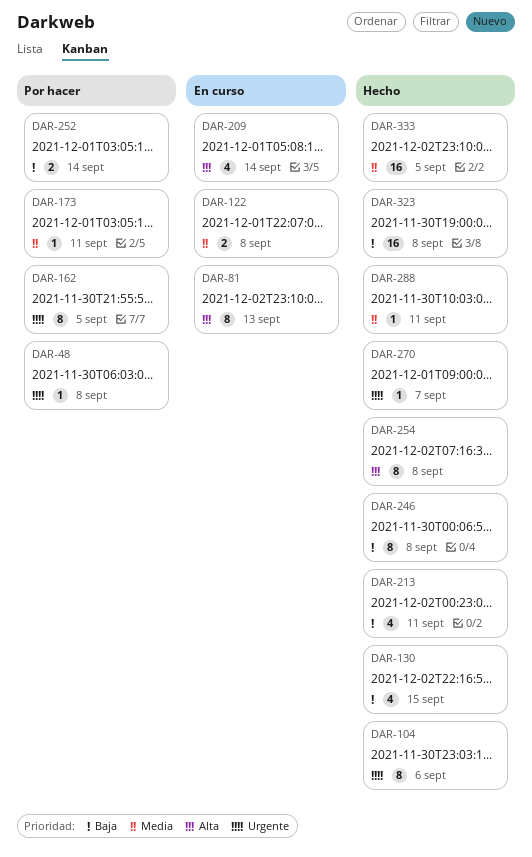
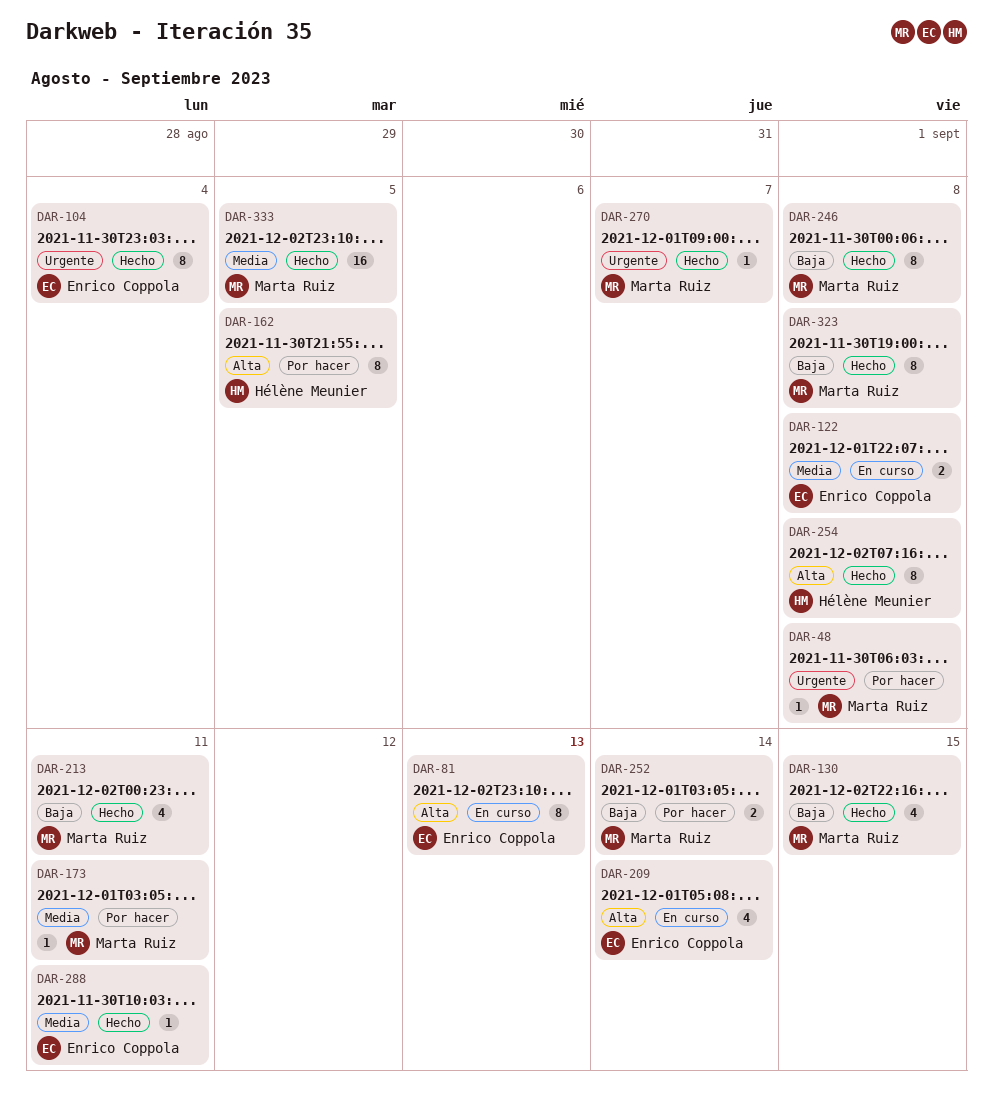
DAR-104, due: Sep 6 -> Sep 4
DAR-162, priority: Urgente -> Alta
DAR-323, estimate: 16 -> 8

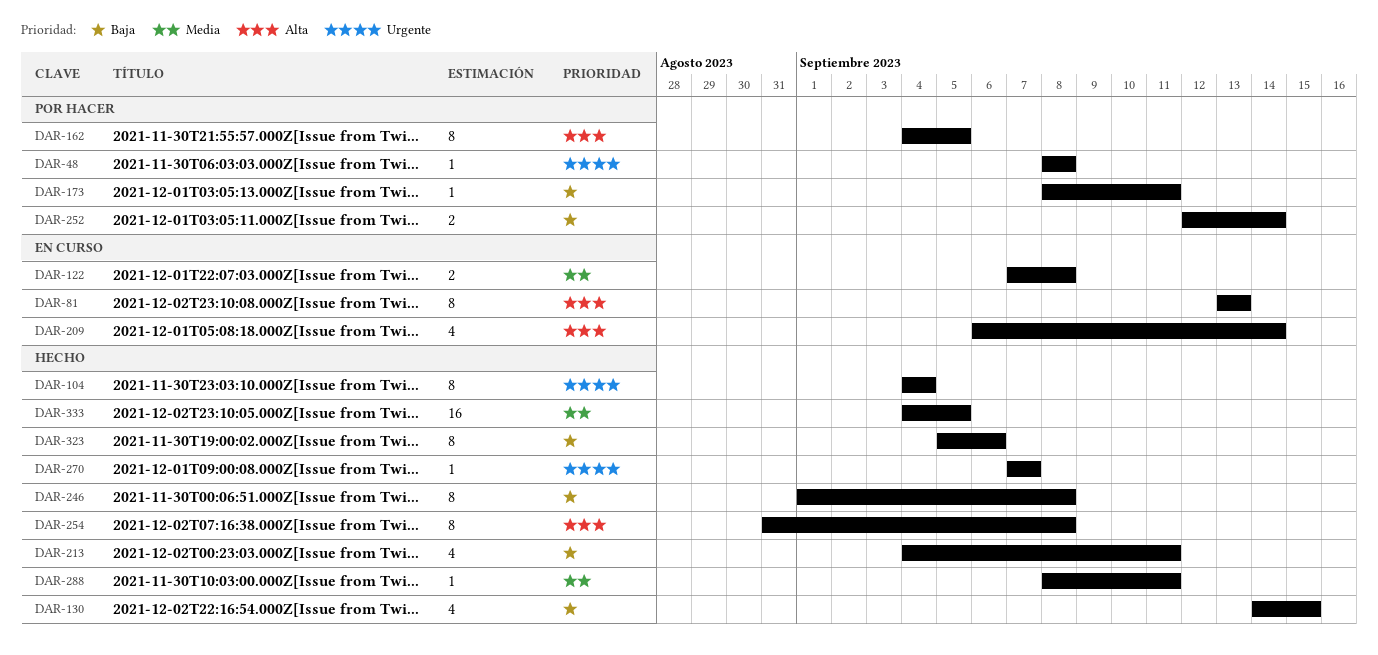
DAR-173, priority: Media -> Baja
DAR-323, due: Sep 8 -> Sep 6

